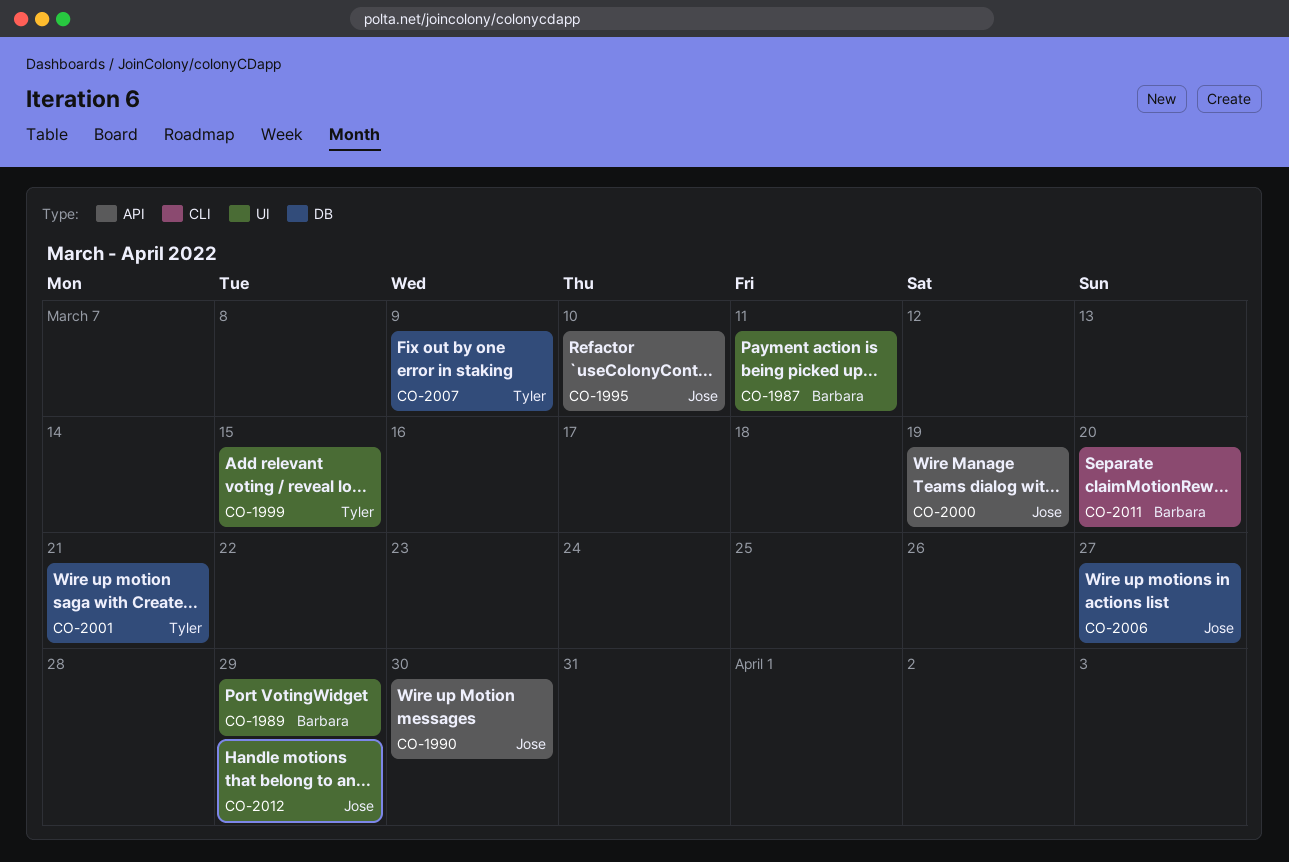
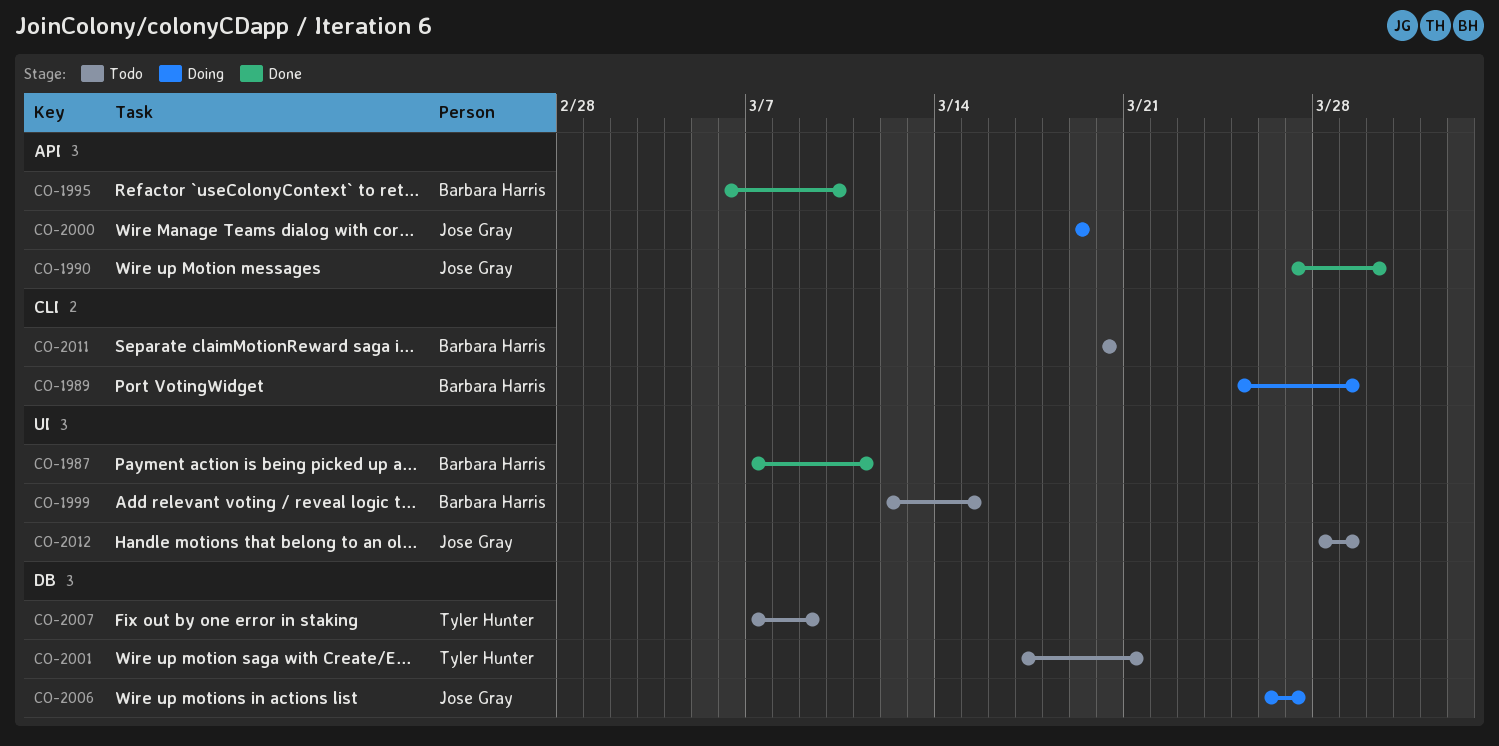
CO-1989, label: UI -> CLI
CO-1995, owner: Jose Gray -> Barbara Harris
CO-1999, owner: Tyler Hunter -> Barbara Harris

